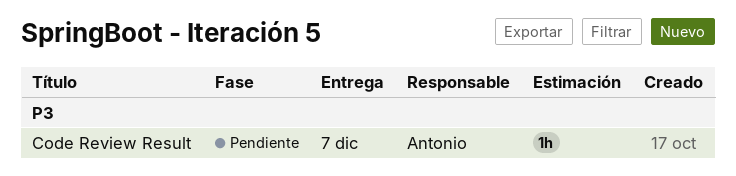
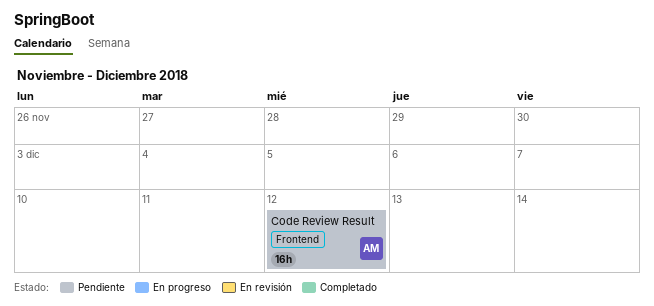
Code Review Result, estimate: 1h -> 16h
Code Review Result, due: Dec 7 -> Dec 12

